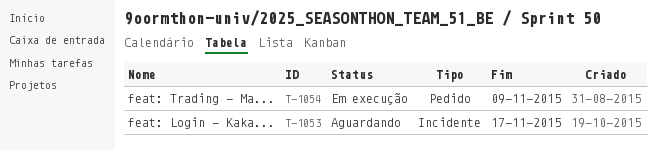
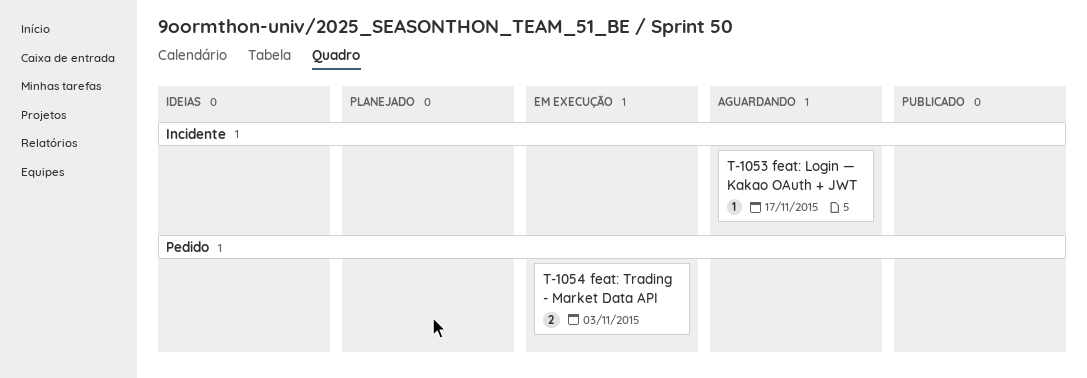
T-1054, due: Nov 9 -> Nov 3

